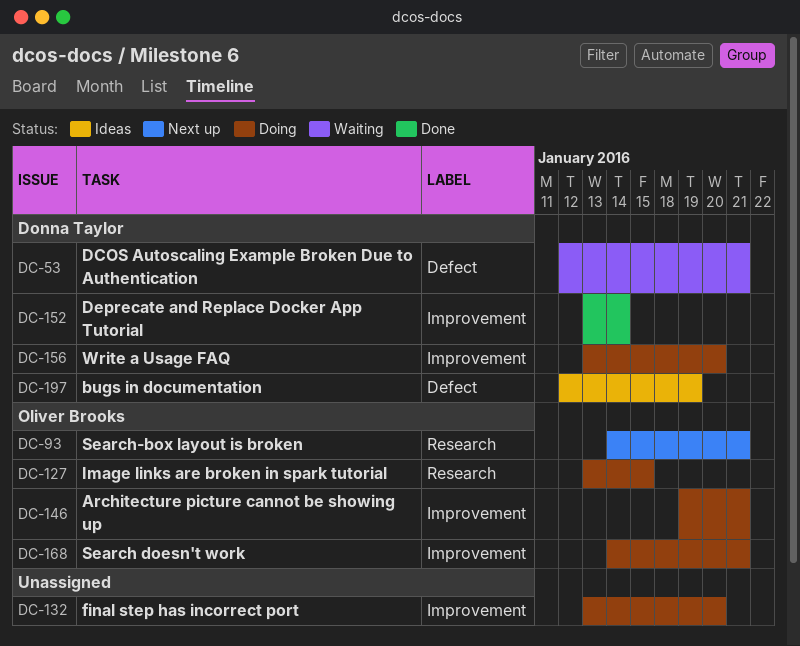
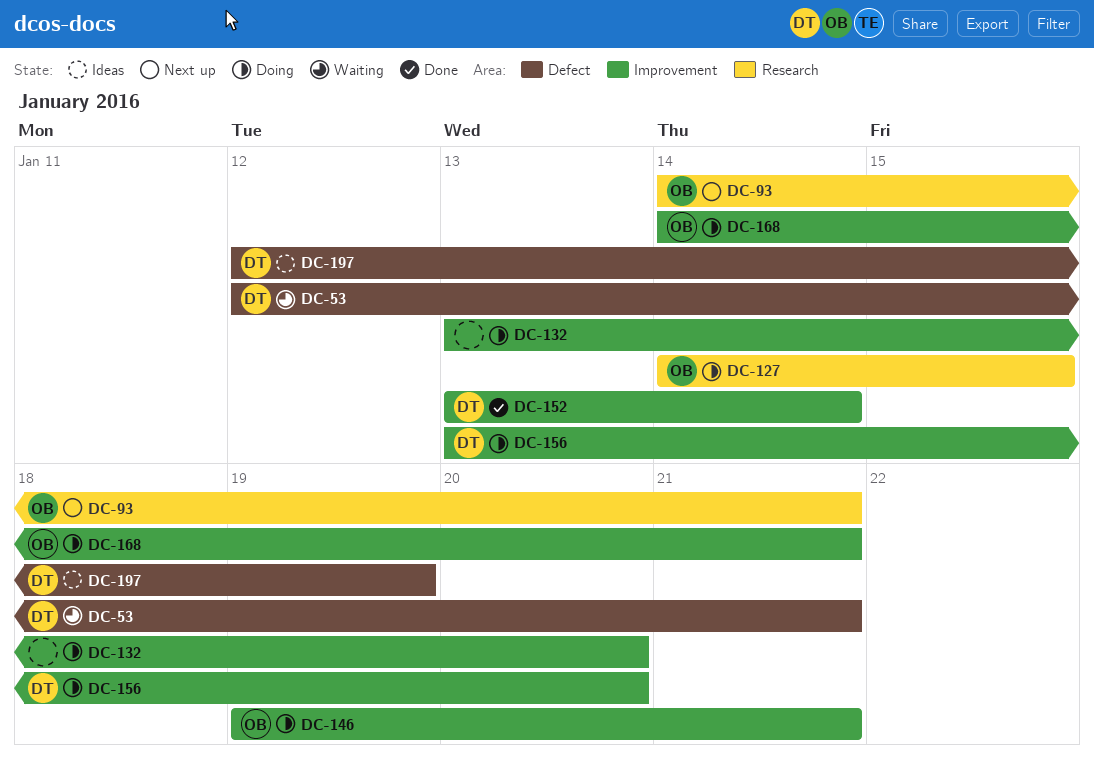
DC-127, start: Jan 13 -> Jan 14

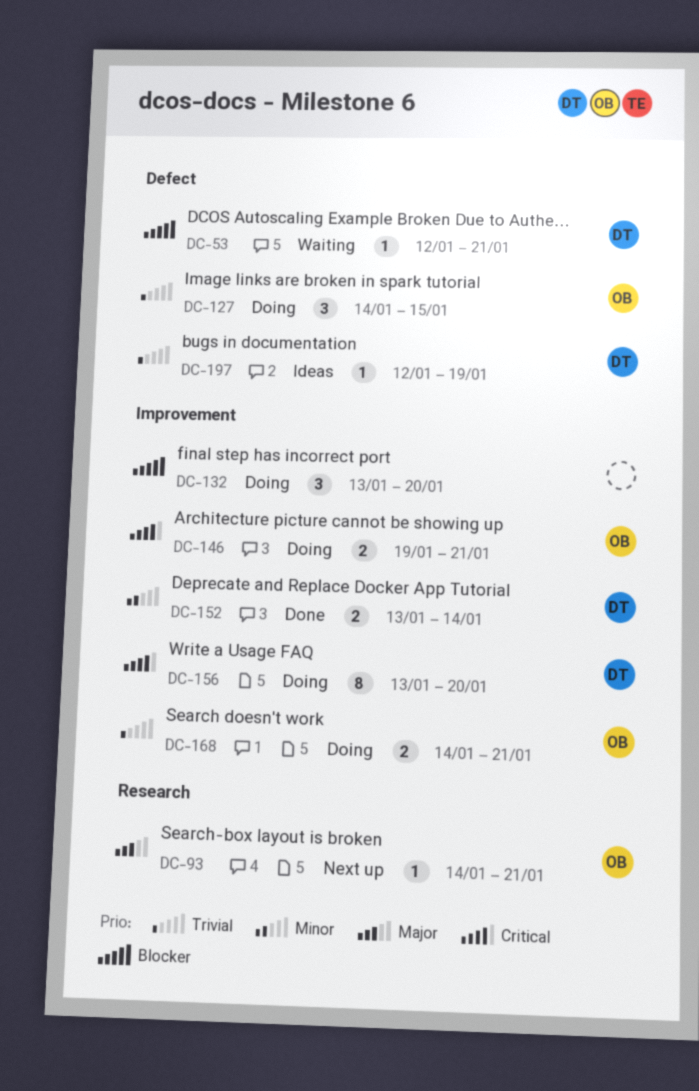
DC-127, label: Research -> Defect

